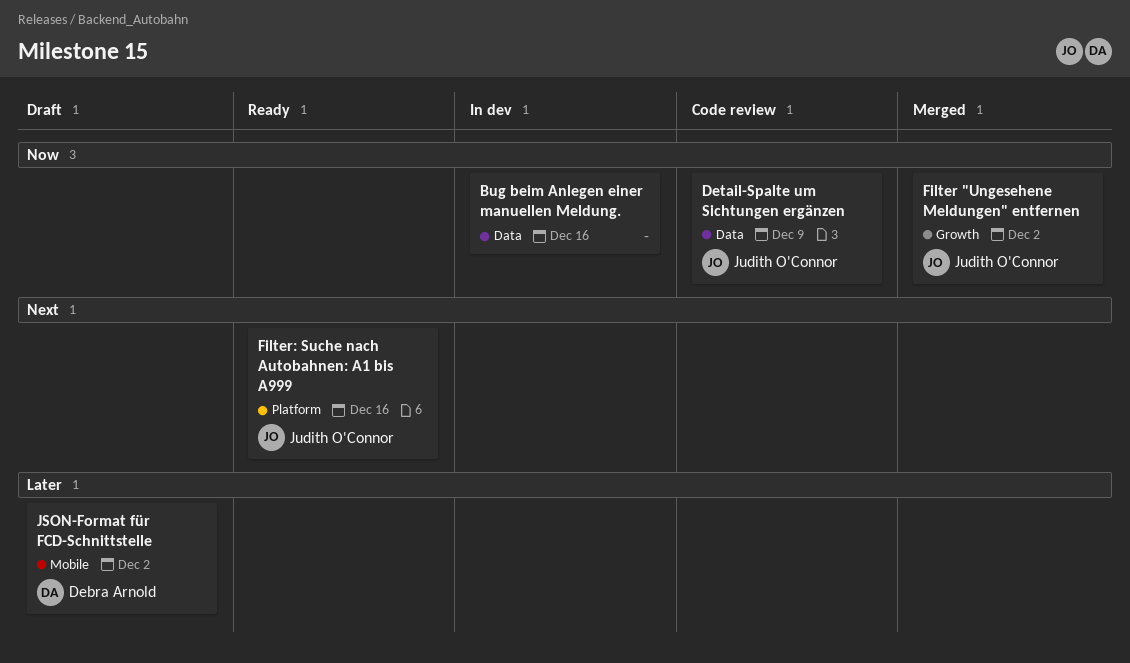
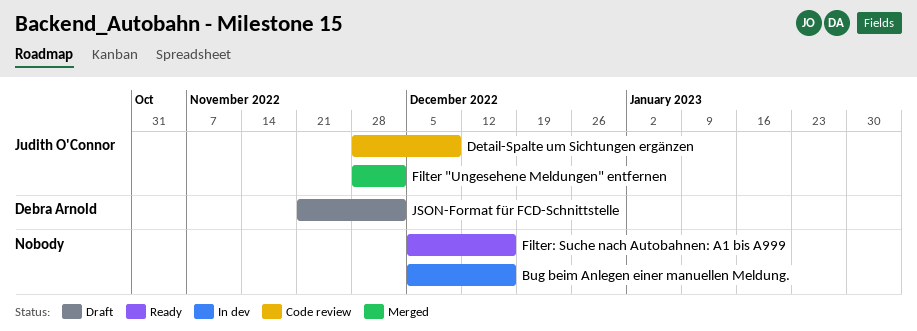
Filter: Suche nach Autobahnen: A1 bis A999, owner: Judith O'Connor -> none

